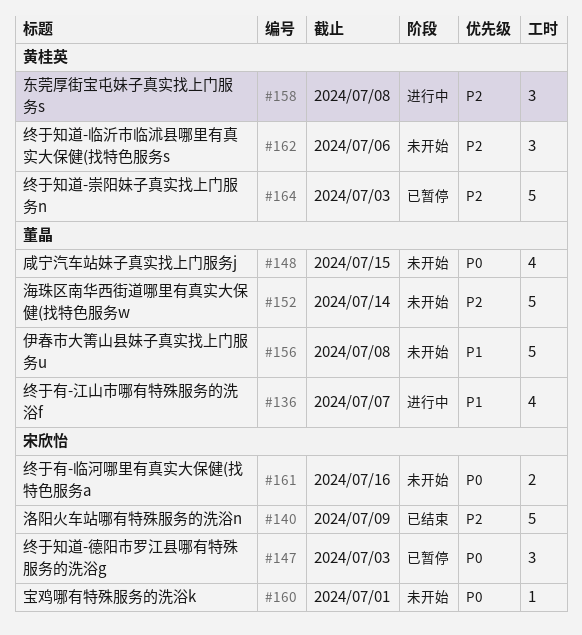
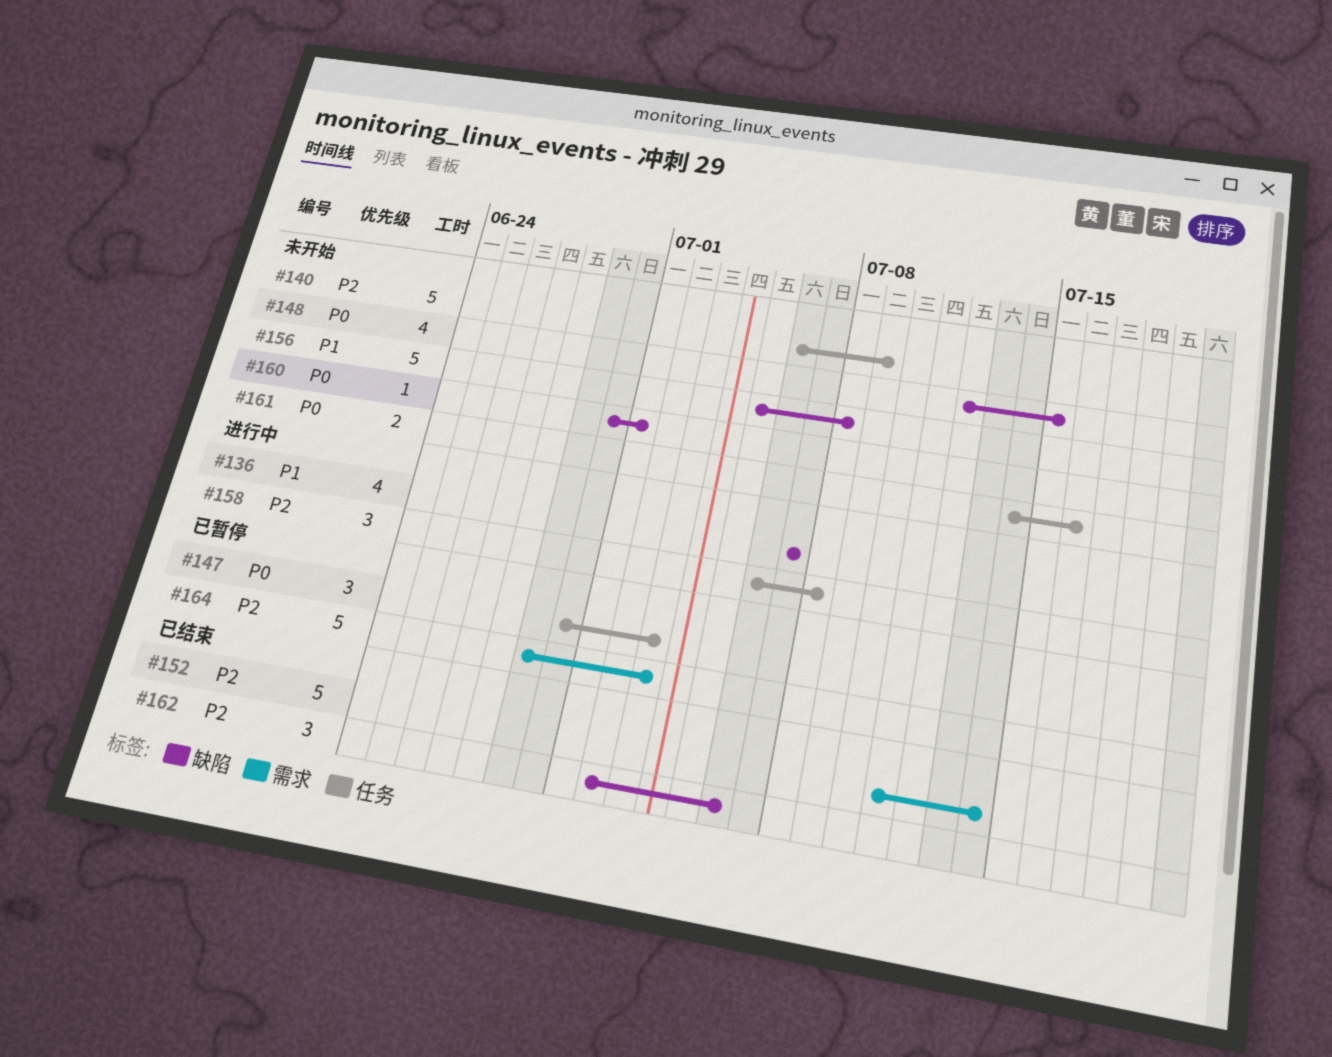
#140, status: 已结束 -> 未开始
#152, status: 未开始 -> 已结束
#162, status: 未开始 -> 已结束

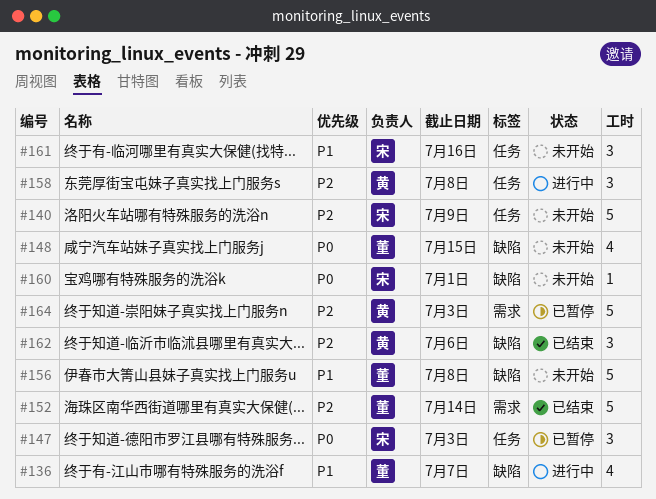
#161, priority: P0 -> P1
#161, estimate: 2 -> 3

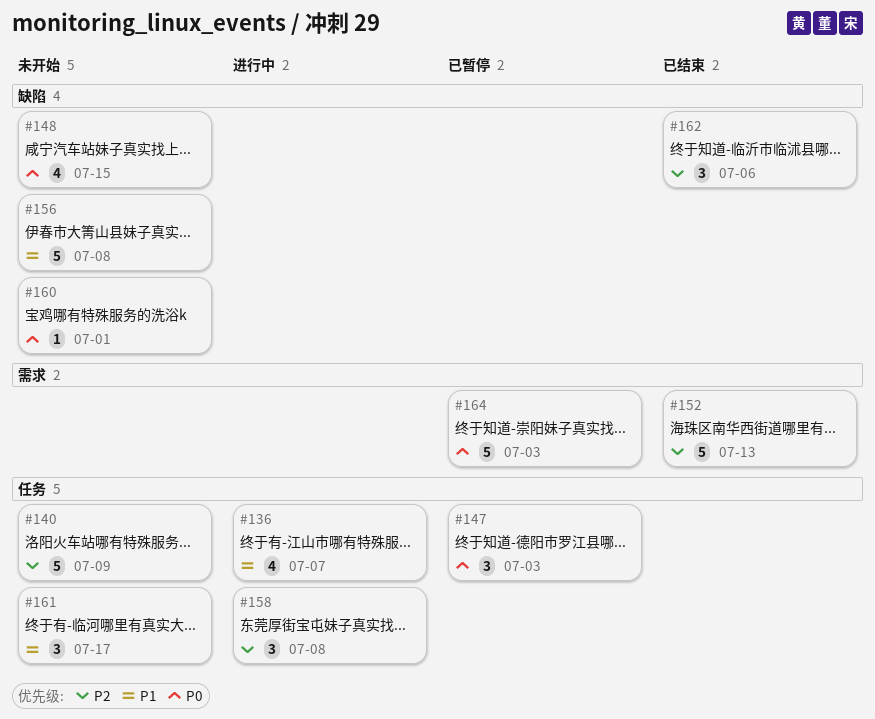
#136, label: 缺陷 -> 任务
#152, due: Jul 14 -> Jul 13
#161, due: Jul 16 -> Jul 17
#164, priority: P2 -> P0

